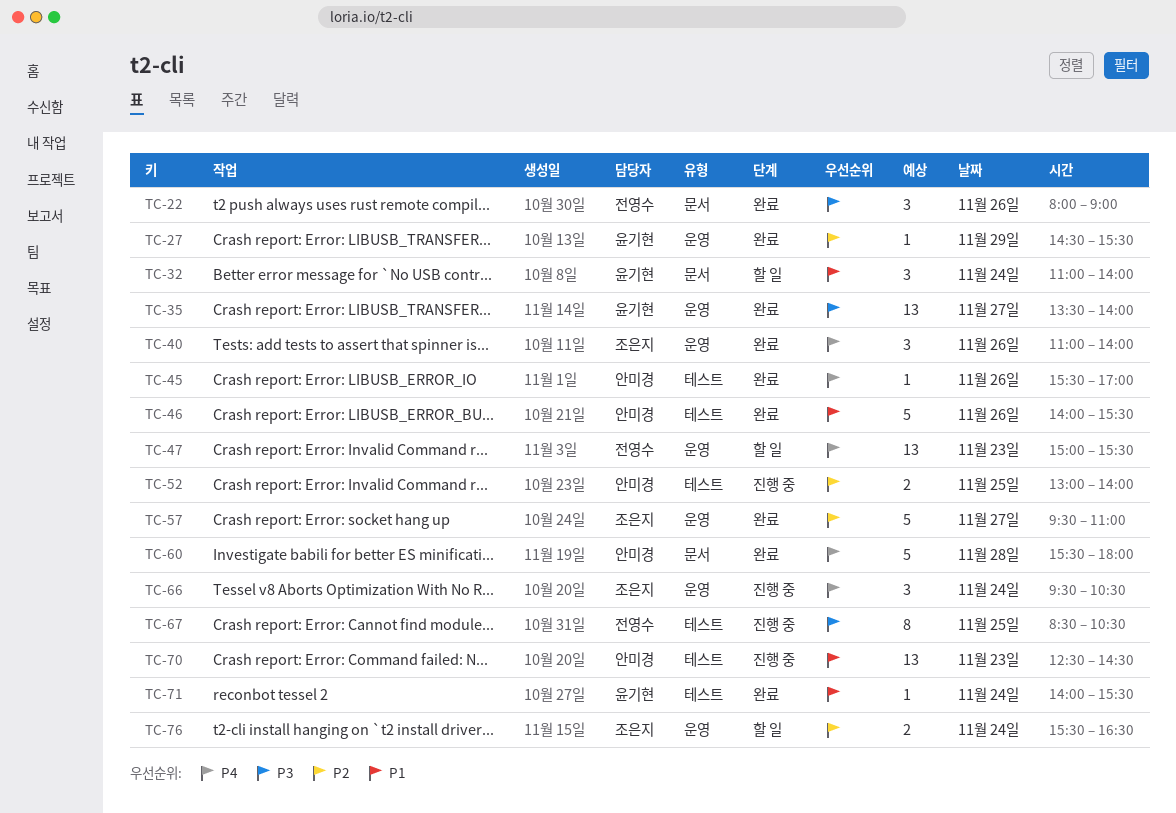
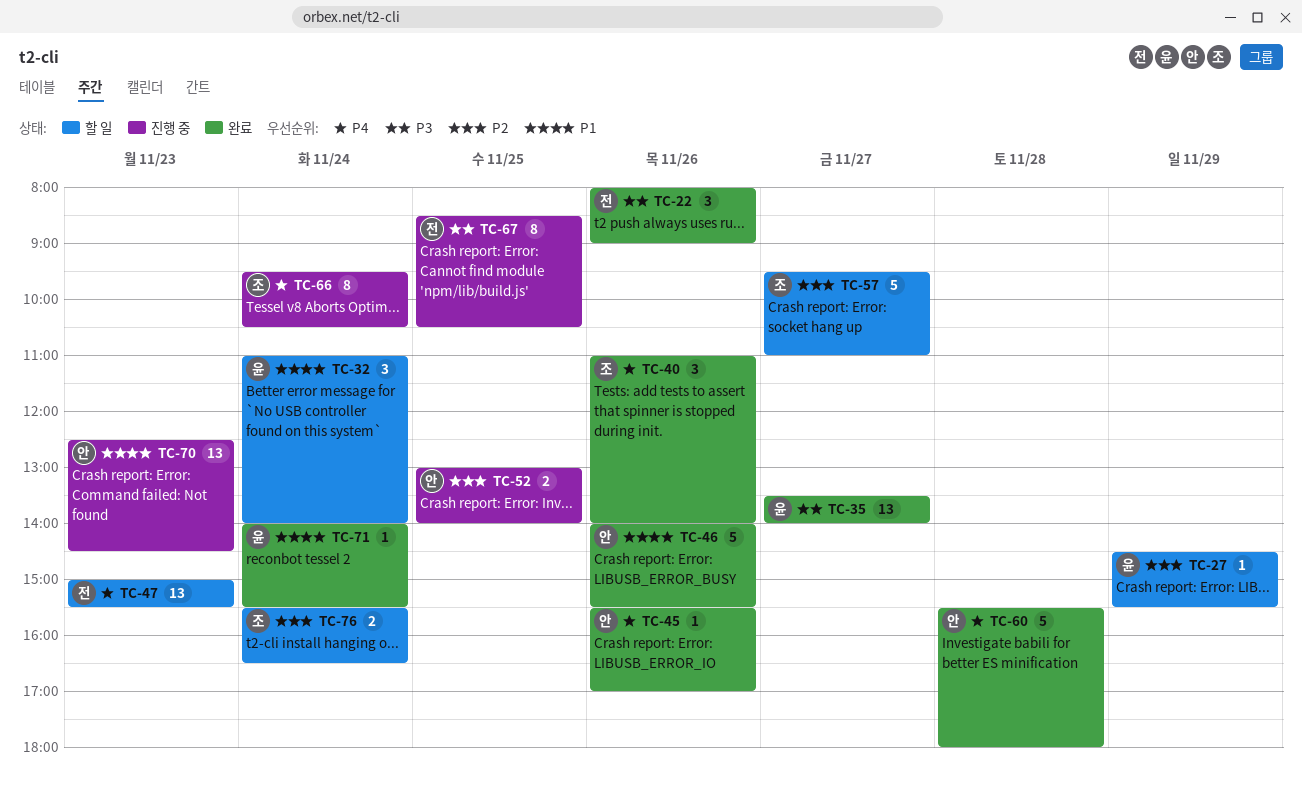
TC-27, status: 완료 -> 할 일
TC-57, status: 완료 -> 할 일
TC-66, estimate: 3 -> 8

